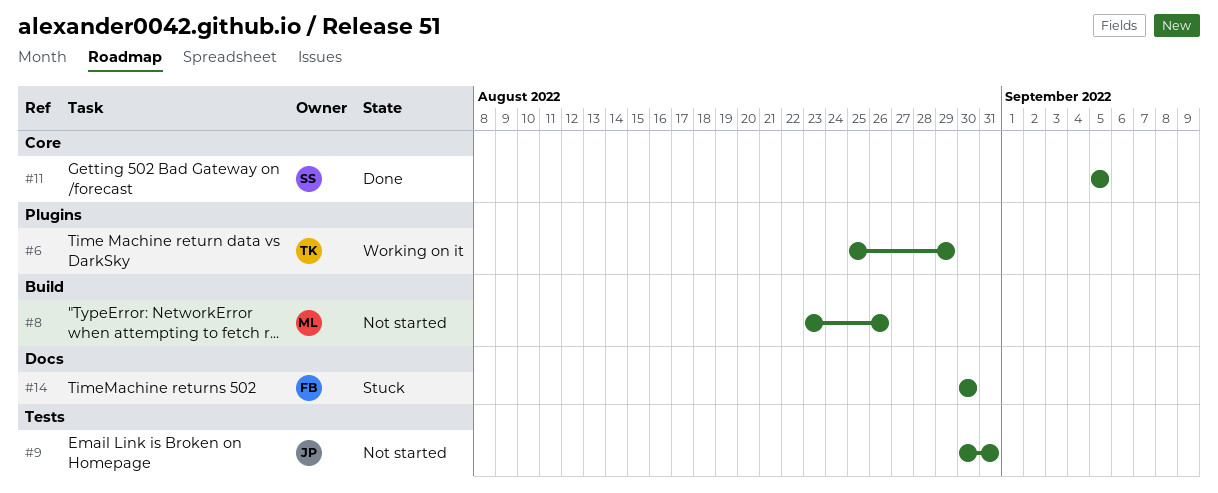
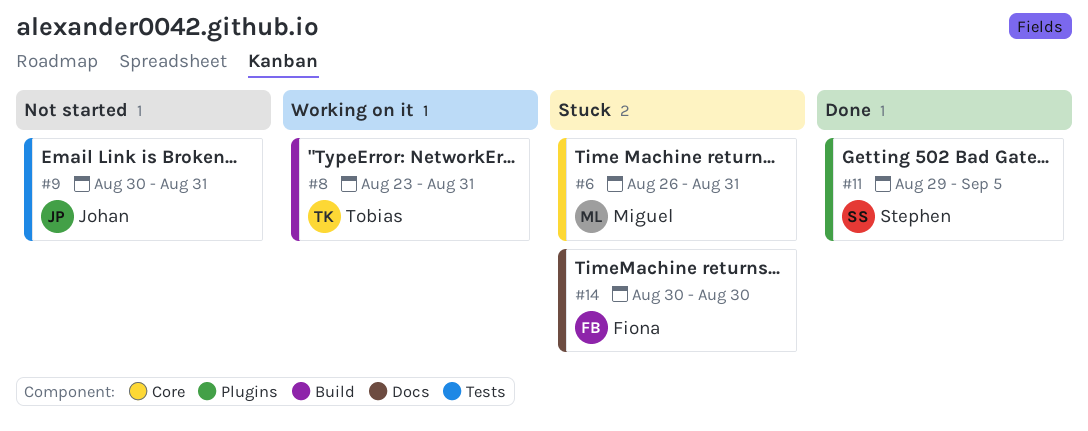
#6, status: Working on it -> Stuck
#6, owner: Tobias -> Miguel
#6, label: Plugins -> Core
#6, start: Aug 25 -> Aug 26
#6, due: Aug 29 -> Aug 31
#8, status: Not started -> Working on it
#8, owner: Miguel -> Tobias
#8, due: Aug 26 -> Aug 31
#11, label: Core -> Plugins
#11, start: Sep 5 -> Aug 29

